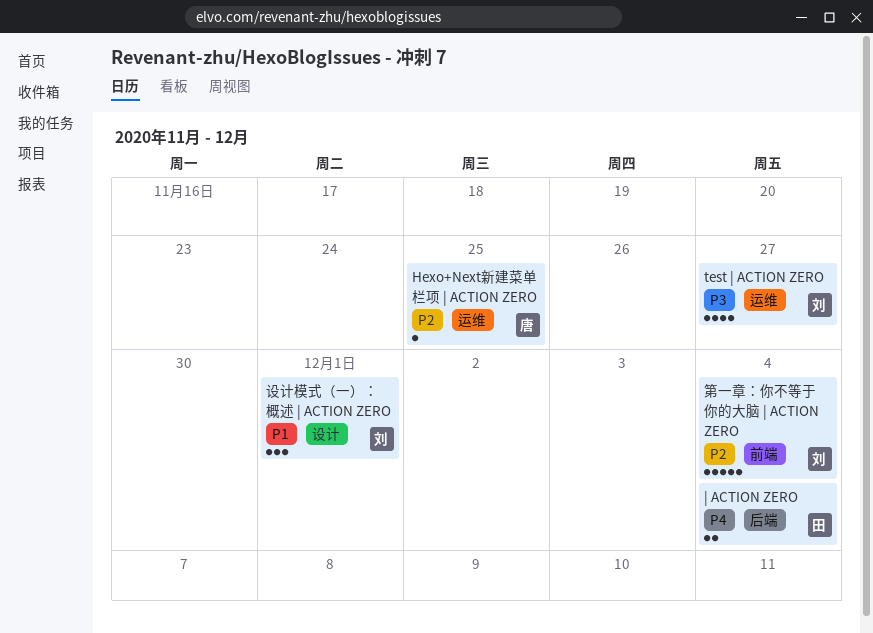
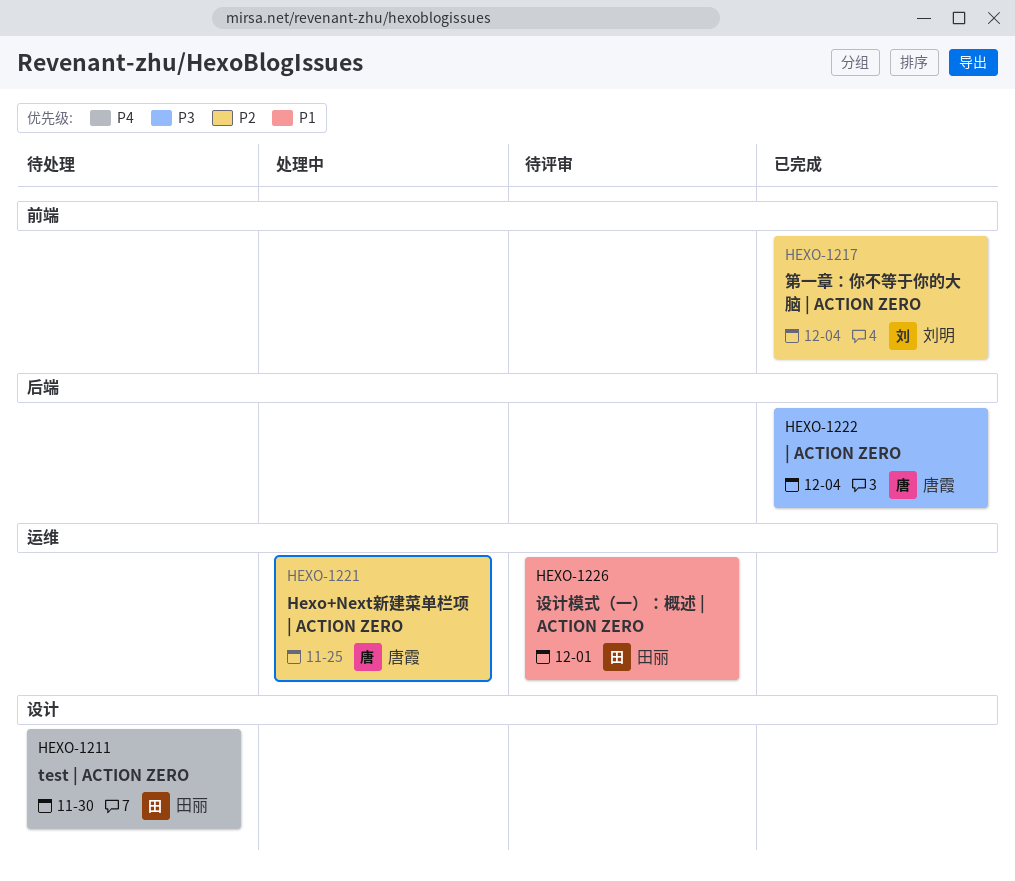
test | ACTION ZERO, owner: 刘明 -> 田丽
test | ACTION ZERO, priority: P3 -> P4
test | ACTION ZERO, label: 运维 -> 设计
test | ACTION ZERO, due: Nov 27 -> Nov 30
| ACTION ZERO, owner: 田丽 -> 唐霞
| ACTION ZERO, priority: P4 -> P3
设计模式（一）：概述 | ACTION ZERO, owner: 刘明 -> 田丽
设计模式（一）：概述 | ACTION ZERO, label: 设计 -> 运维

